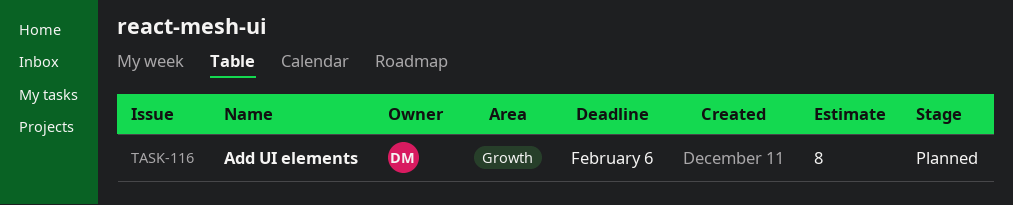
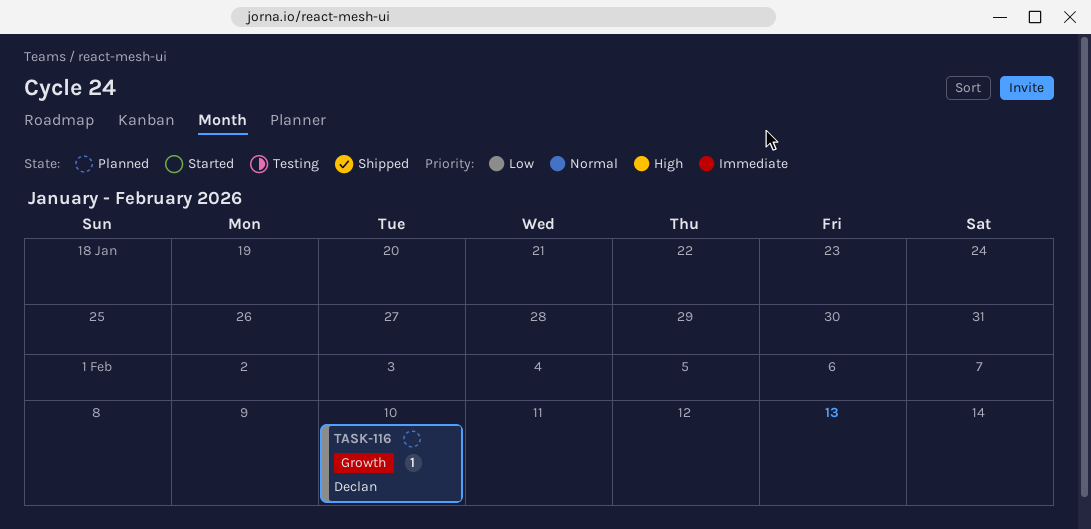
TASK-116, estimate: 8 -> 1
TASK-116, due: Feb 6 -> Feb 10

